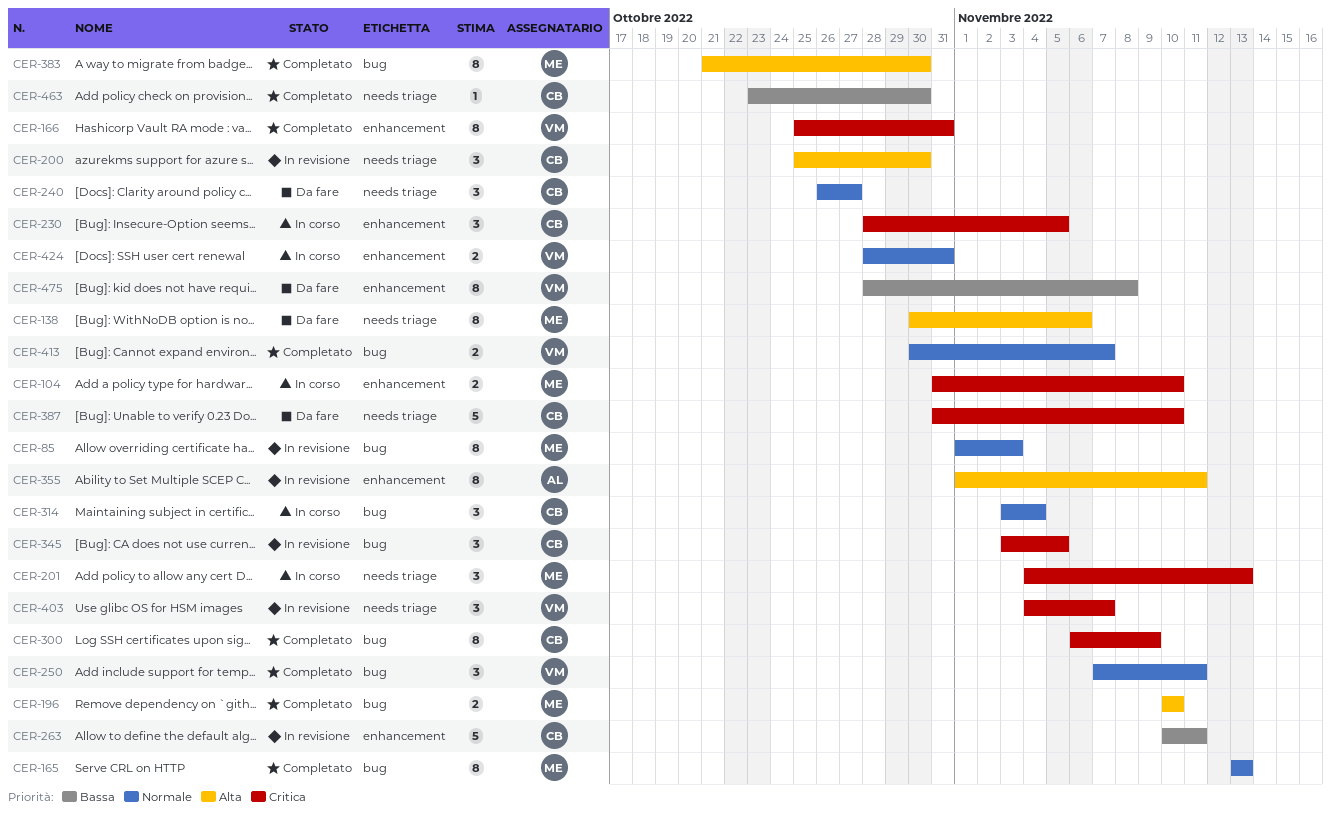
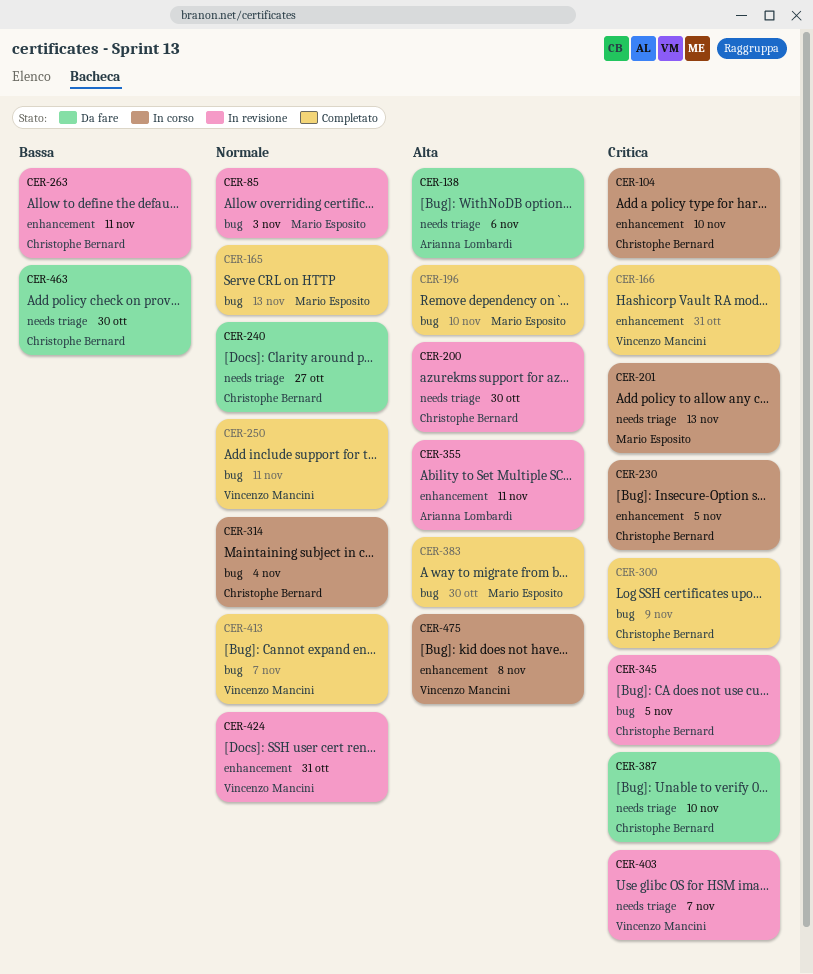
CER-104, owner: Mario Esposito -> Christophe Bernard
CER-138, owner: Mario Esposito -> Arianna Lombardi
CER-424, status: In corso -> In revisione
CER-463, status: Completato -> Da fare
CER-475, status: Da fare -> In corso
CER-475, priority: Bassa -> Alta

